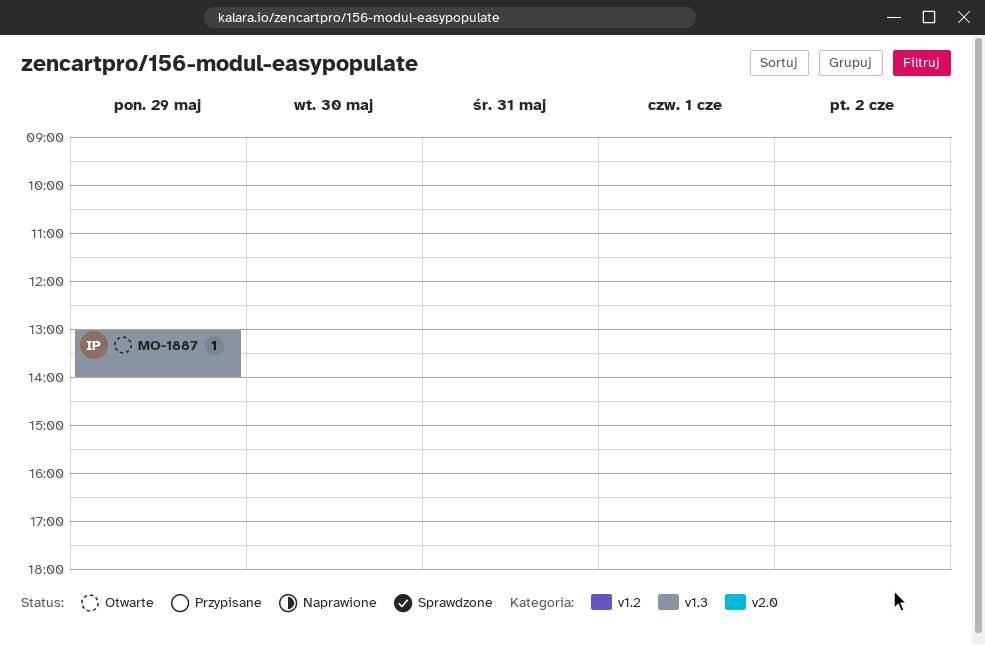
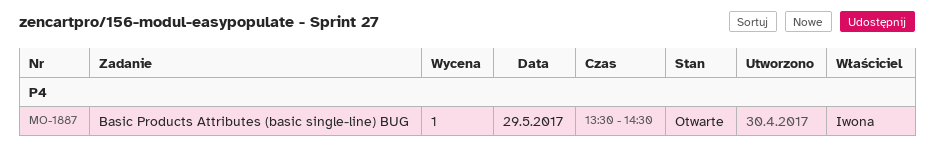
MO-1887, begins: 13:00 -> 13:30
MO-1887, ends: 14:00 -> 14:30

